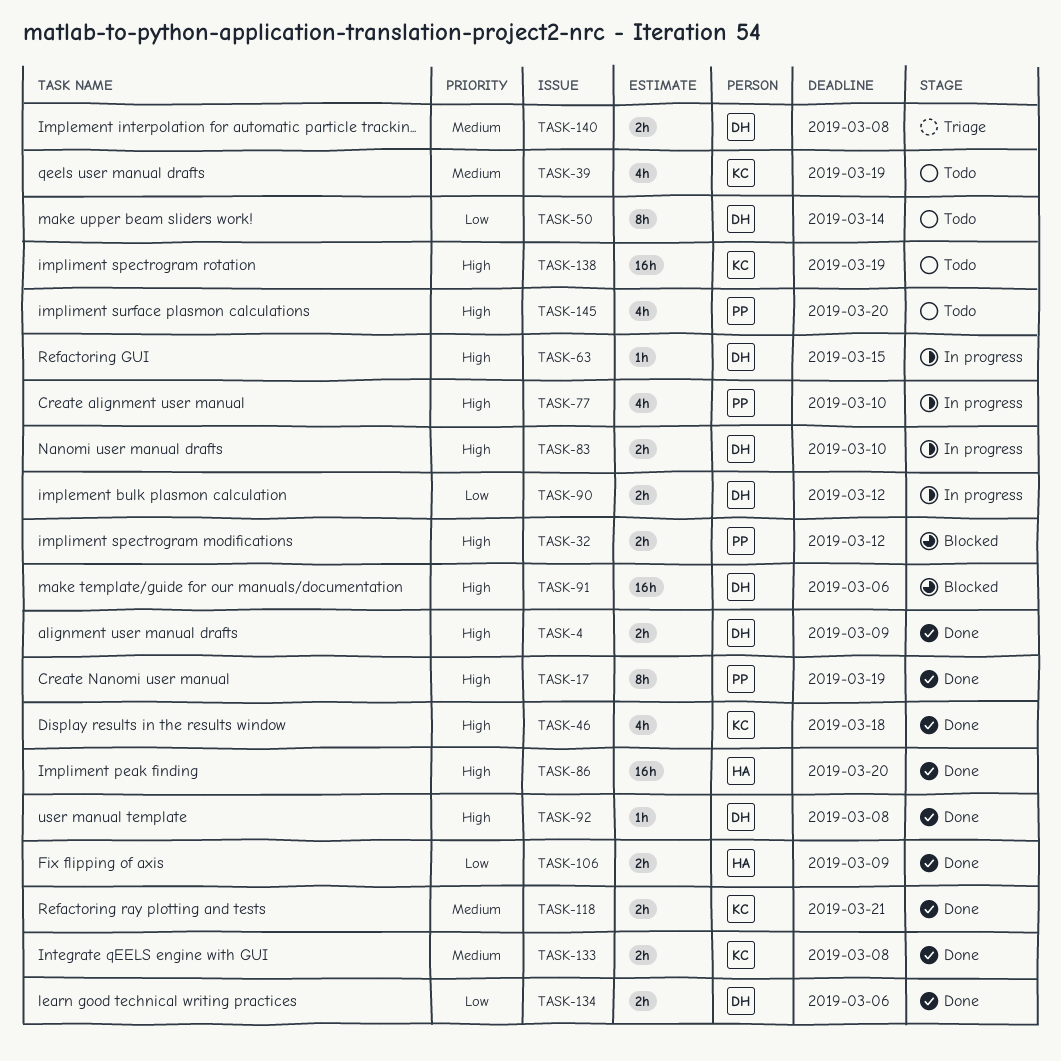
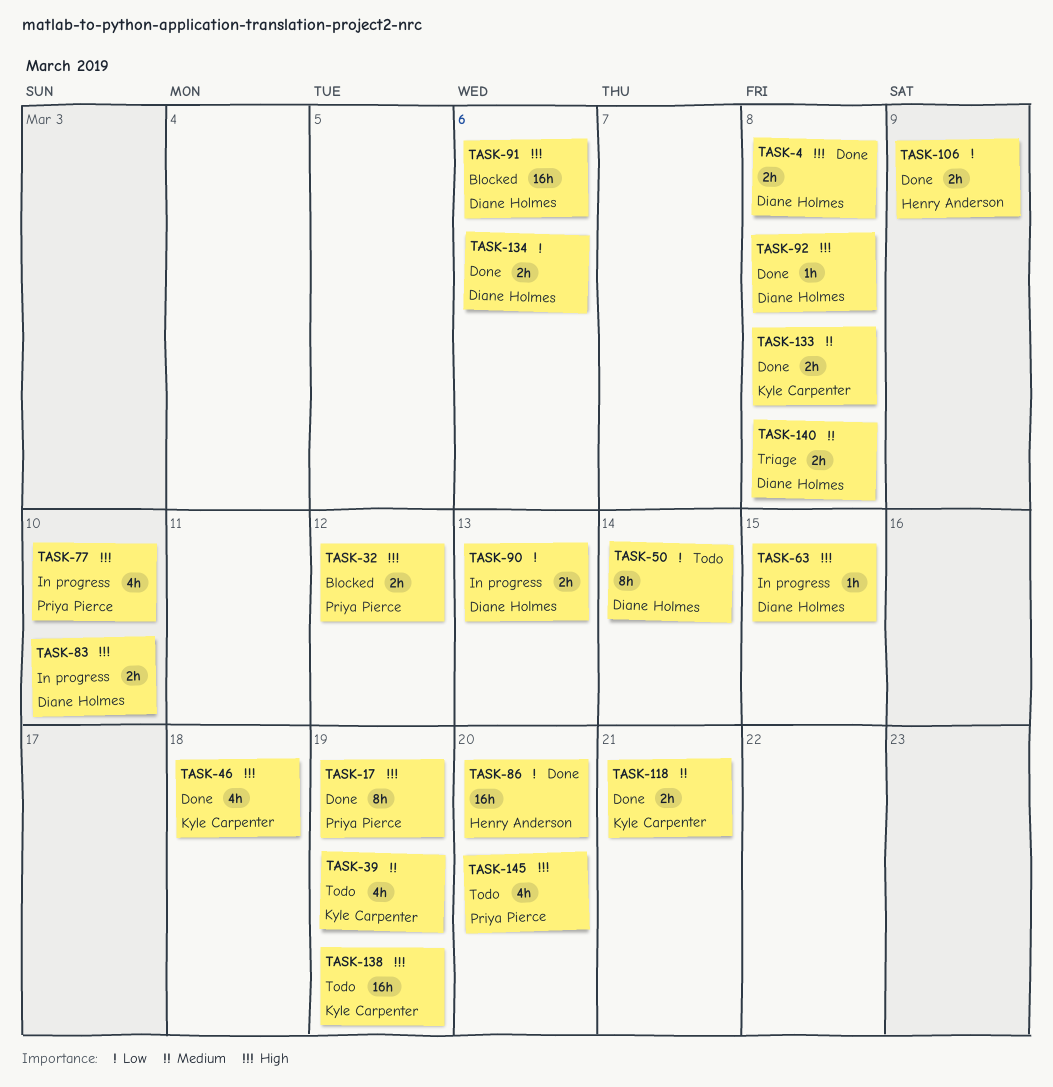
TASK-4, due: Mar 9 -> Mar 8
TASK-86, priority: High -> Low
TASK-90, due: Mar 12 -> Mar 13

